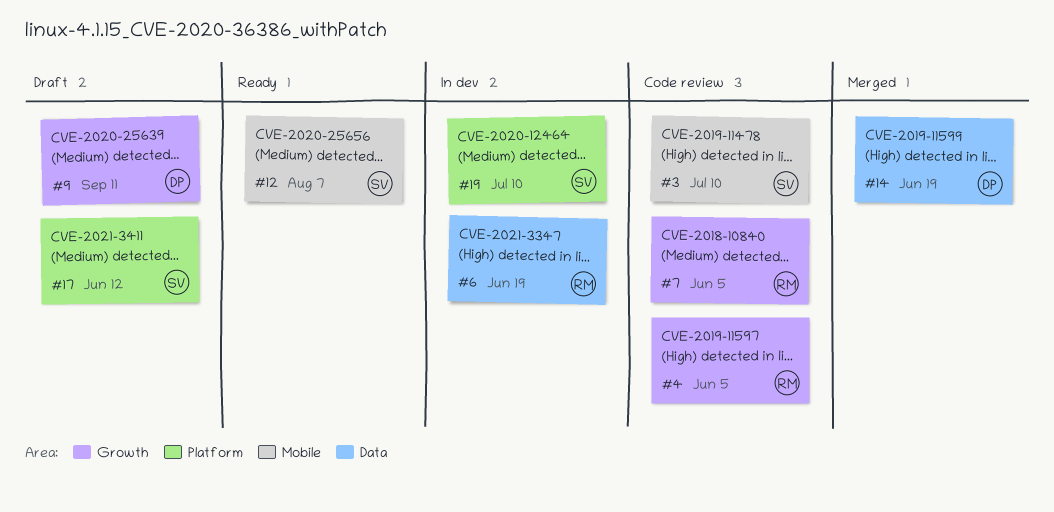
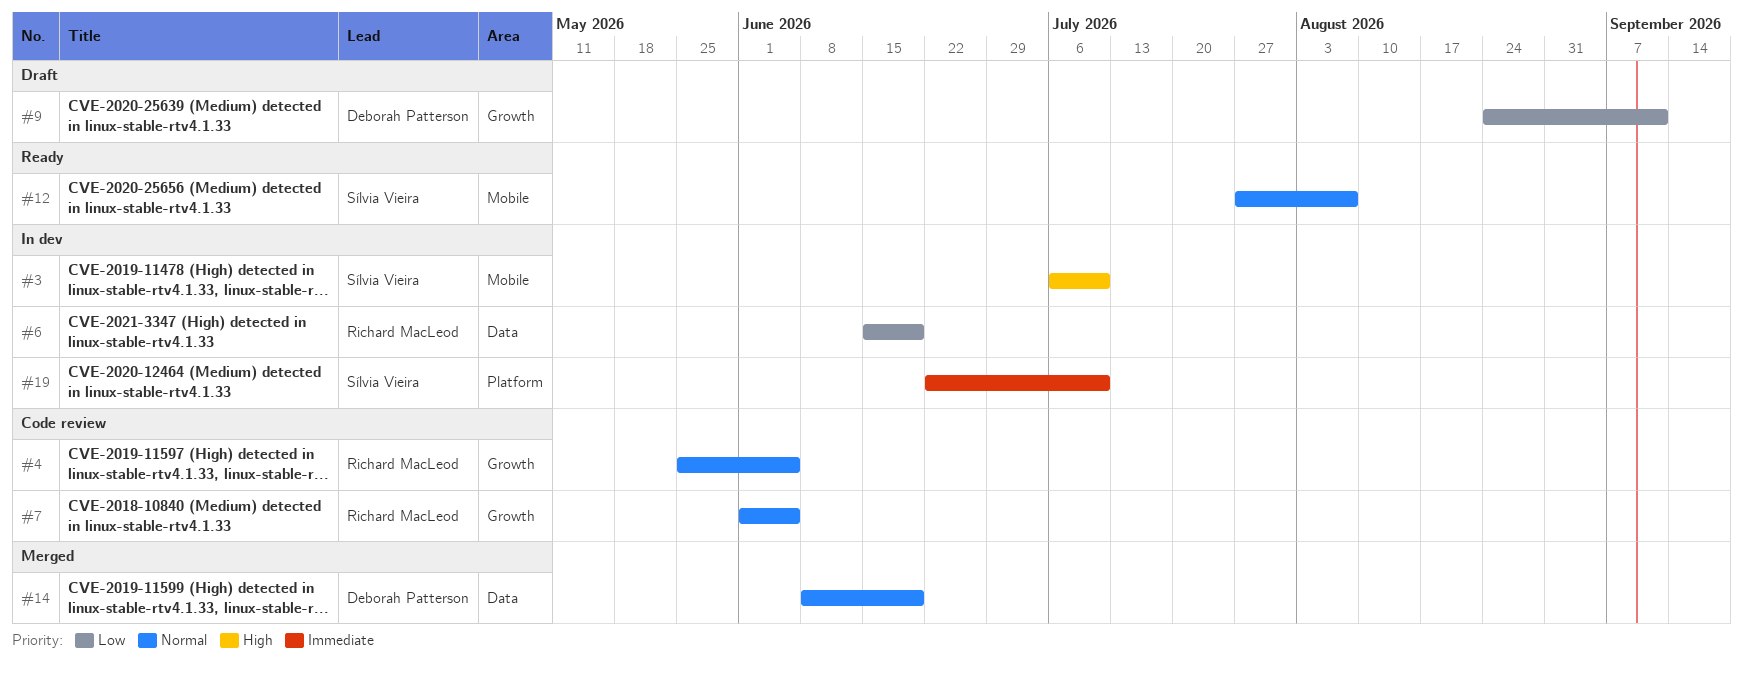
#3, status: Code review -> In dev
#17: present -> none

